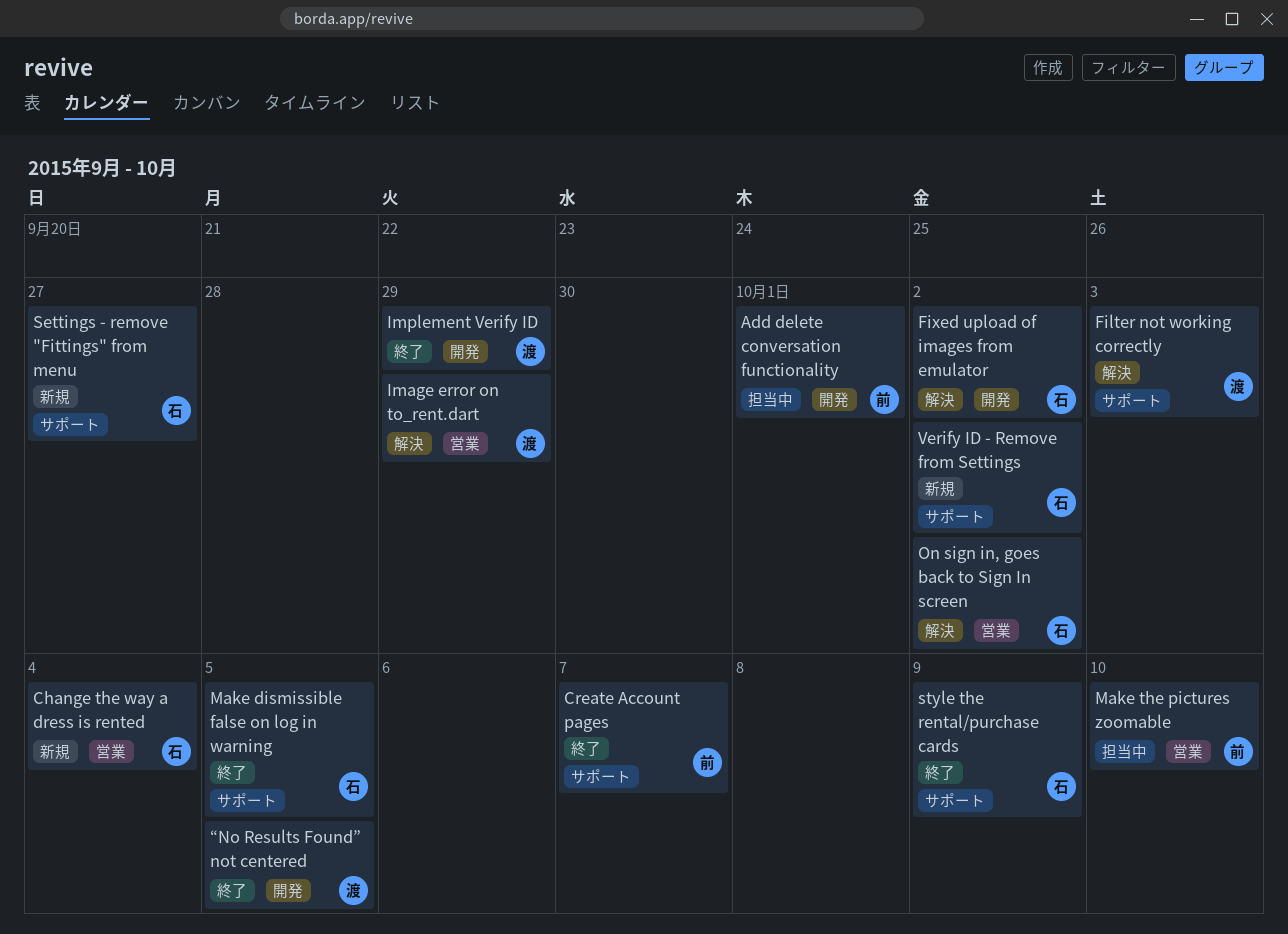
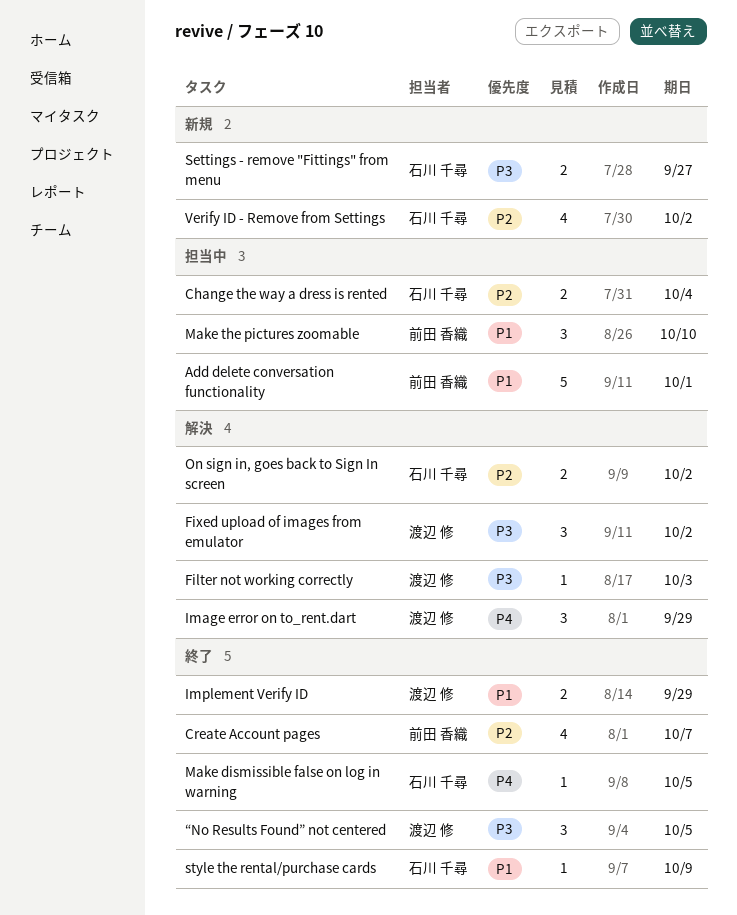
Change the way a dress is rented, status: 新規 -> 担当中
Fixed upload of images from emulator, owner: 石川 千尋 -> 渡辺 修

